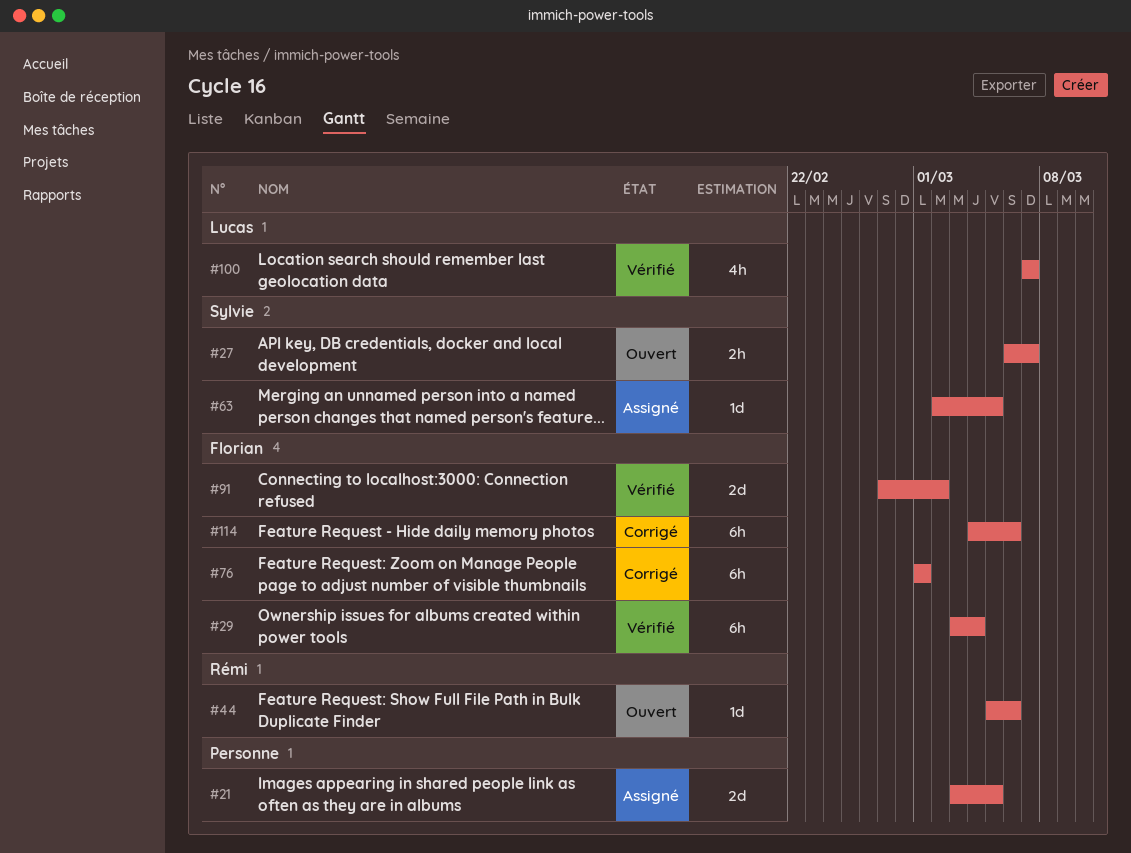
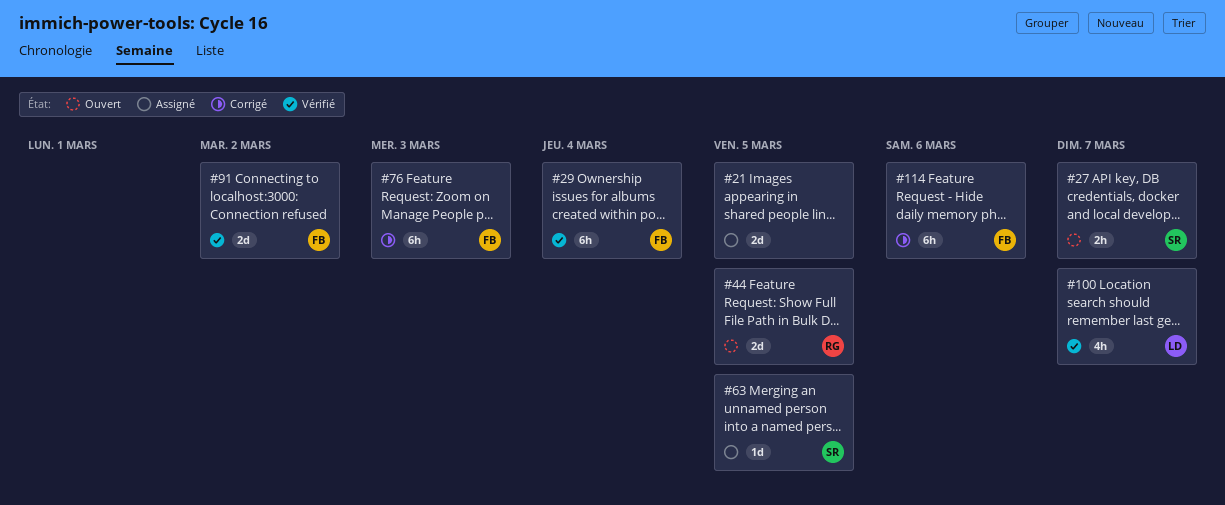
#44, estimate: 1d -> 2d
#44, due: Mar 6 -> Mar 5
#76, due: Mar 1 -> Mar 3

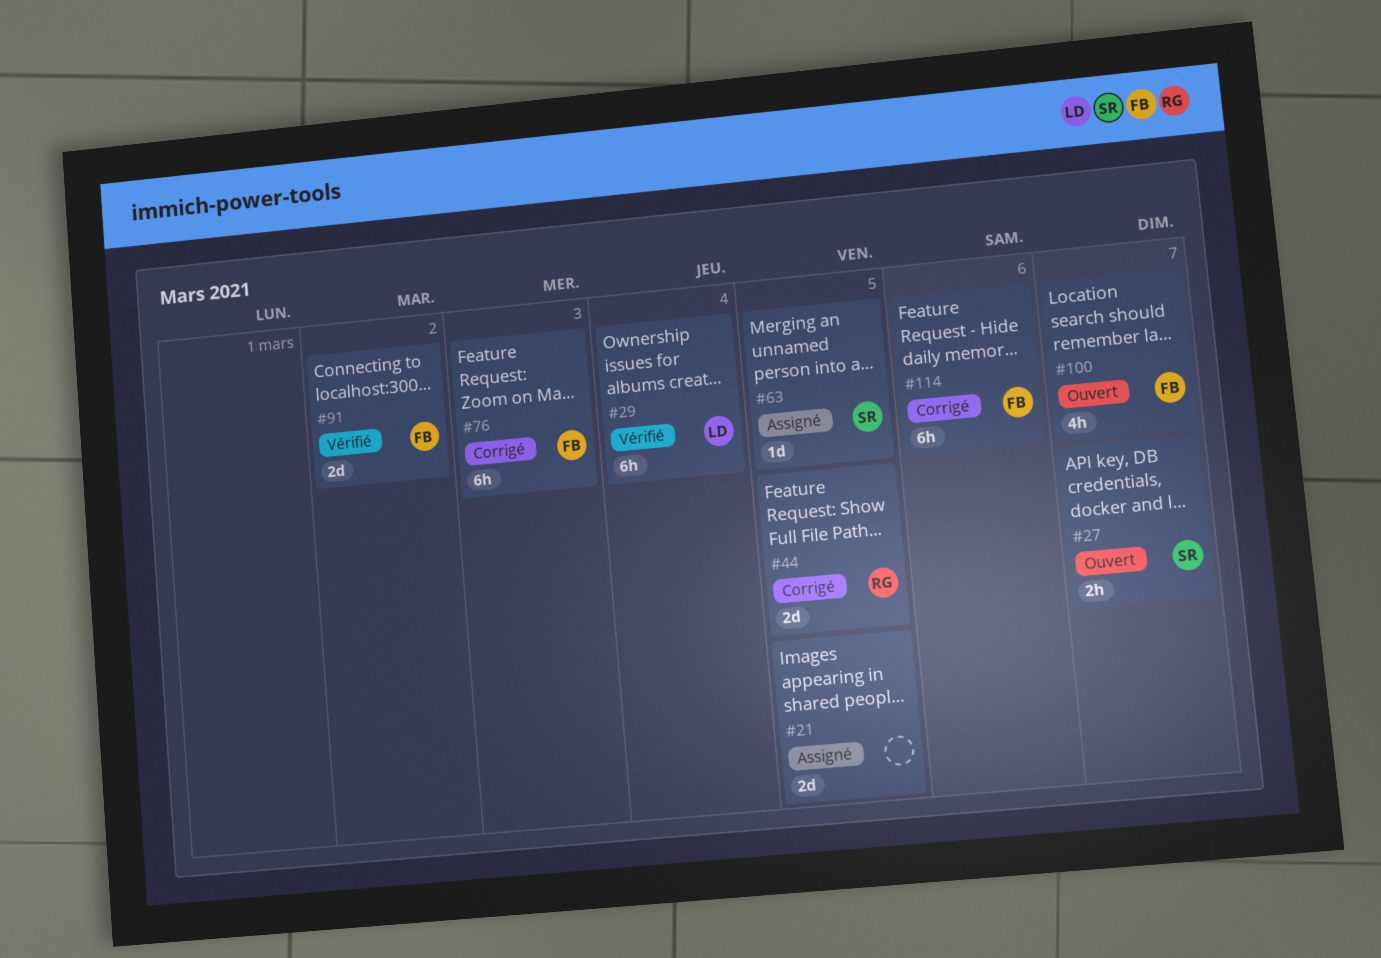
#29, owner: FB -> LD
#44, status: Ouvert -> Corrigé
#100, status: Vérifié -> Ouvert
#100, owner: LD -> FB

